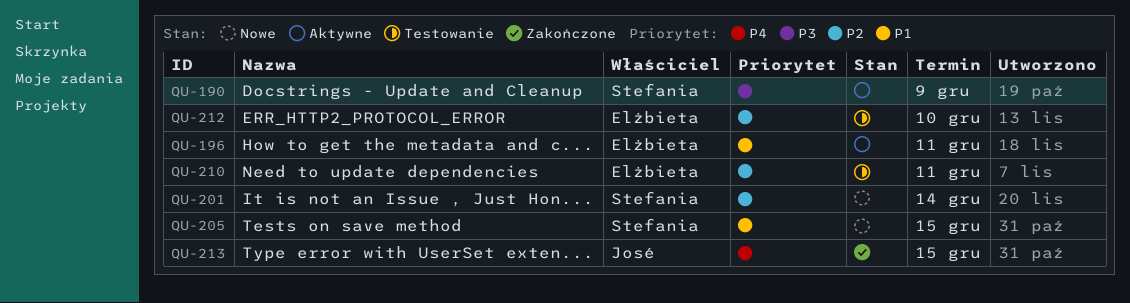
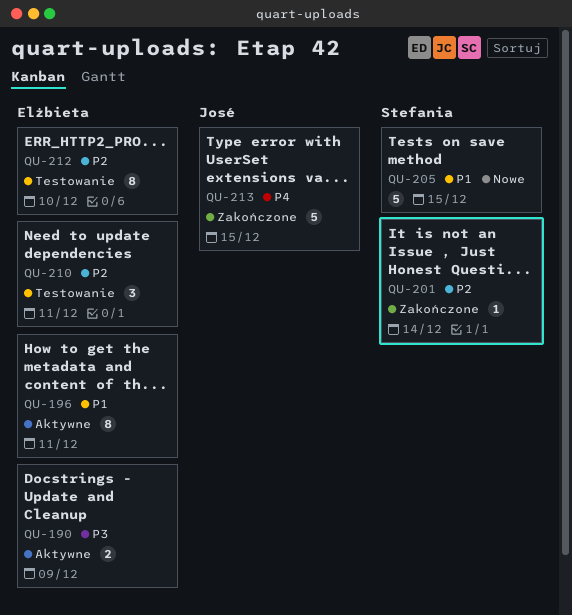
QU-190, owner: Stefania -> Elżbieta
QU-201, status: Nowe -> Zakończone

